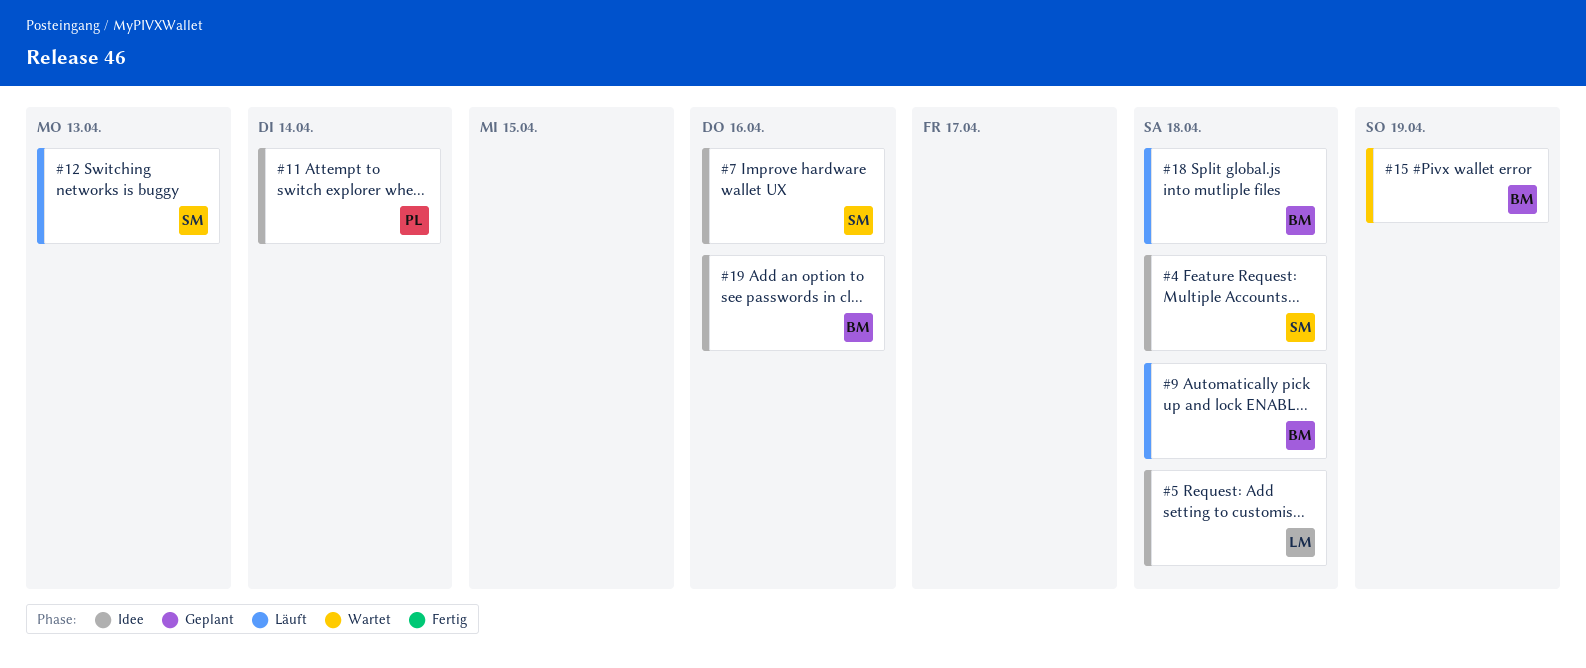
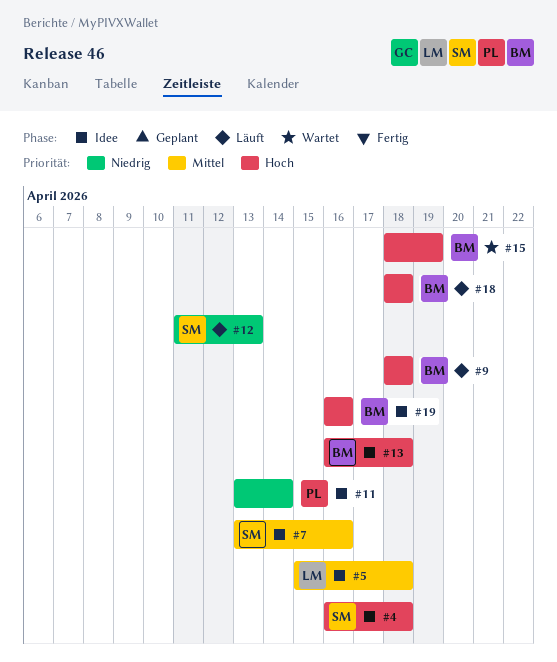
#13: none -> present

